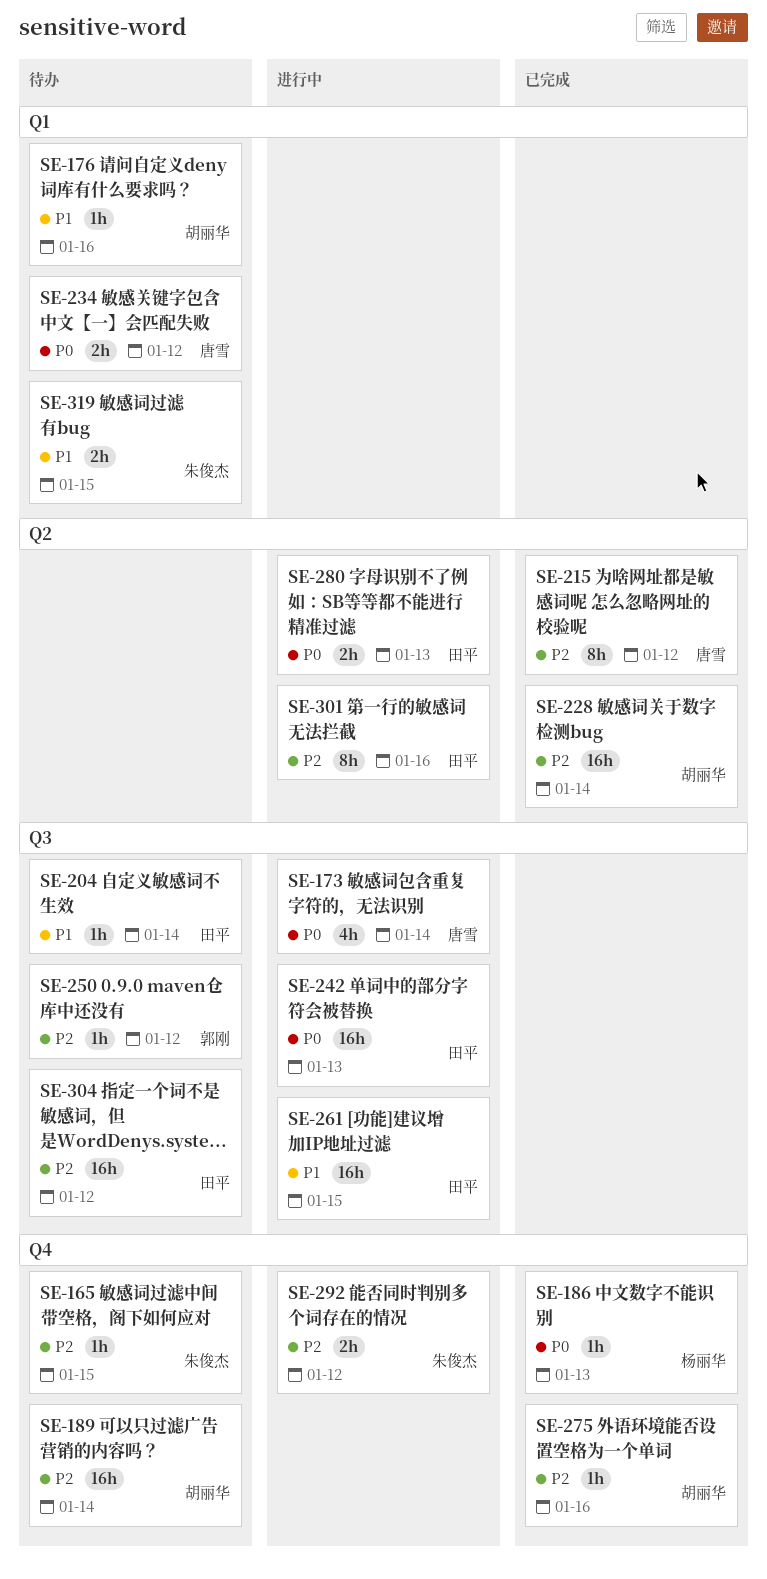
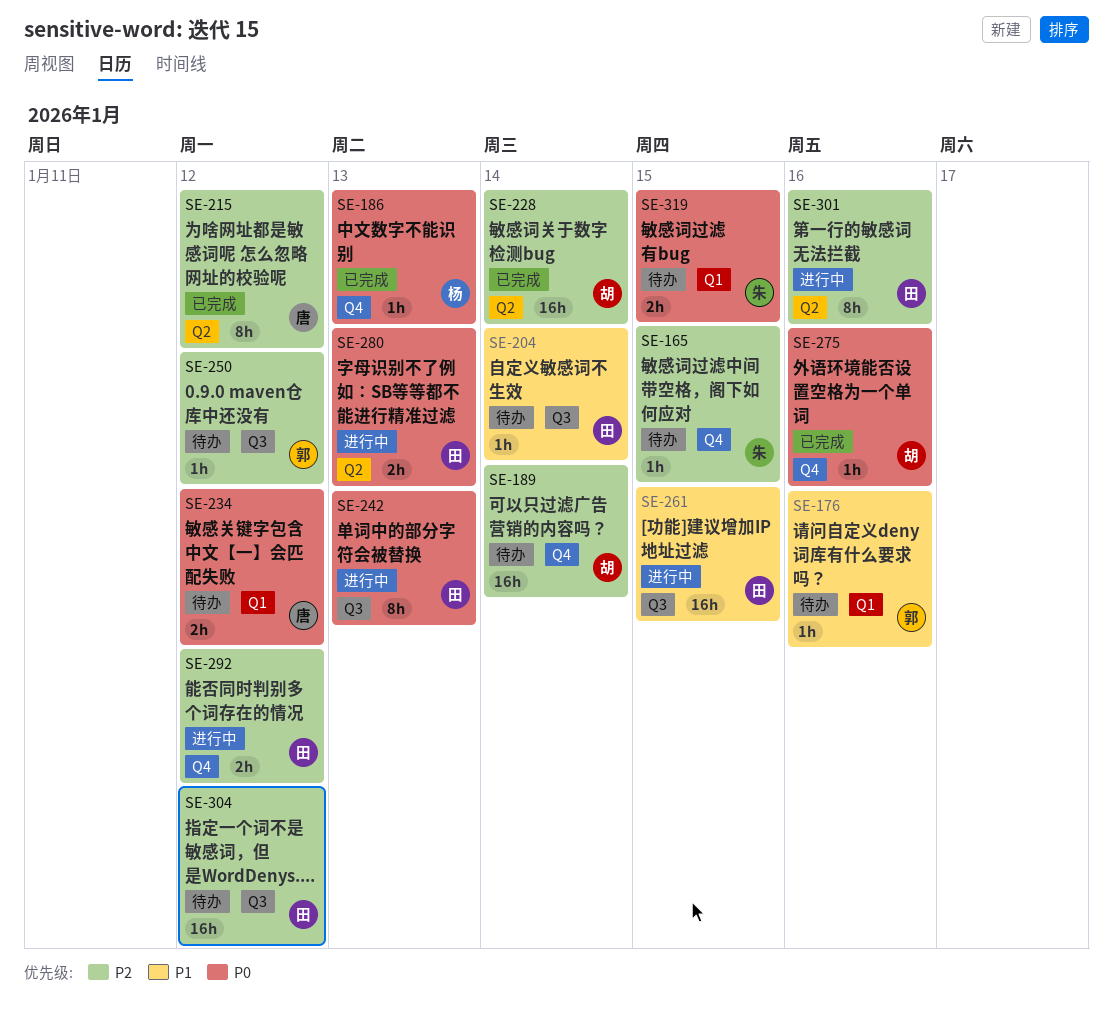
SE-173: present -> none
SE-176, owner: 胡丽华 -> 郭刚
SE-242, estimate: 16h -> 8h
SE-275, priority: P2 -> P0
SE-292, owner: 朱俊杰 -> 田平
SE-319, priority: P1 -> P0

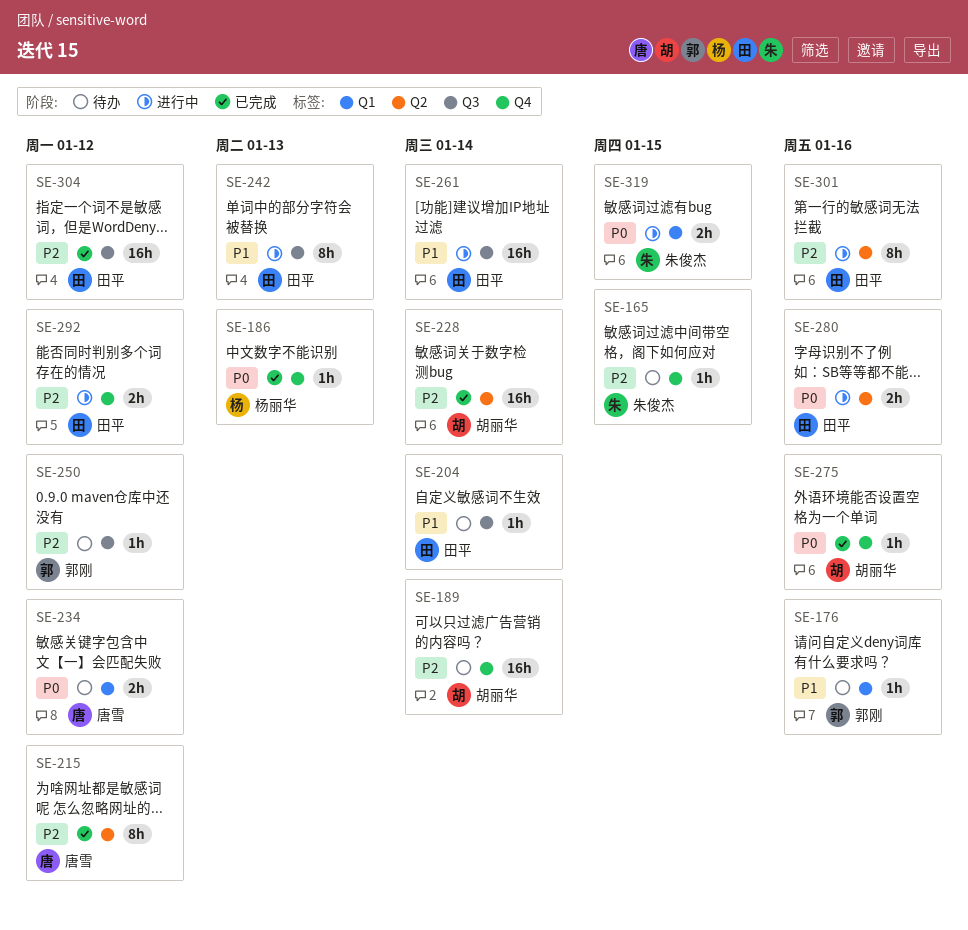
SE-242, priority: P0 -> P1
SE-261, due: Jan 15 -> Jan 14
SE-280, due: Jan 13 -> Jan 16
SE-304, status: 待办 -> 已完成
SE-319, status: 待办 -> 进行中

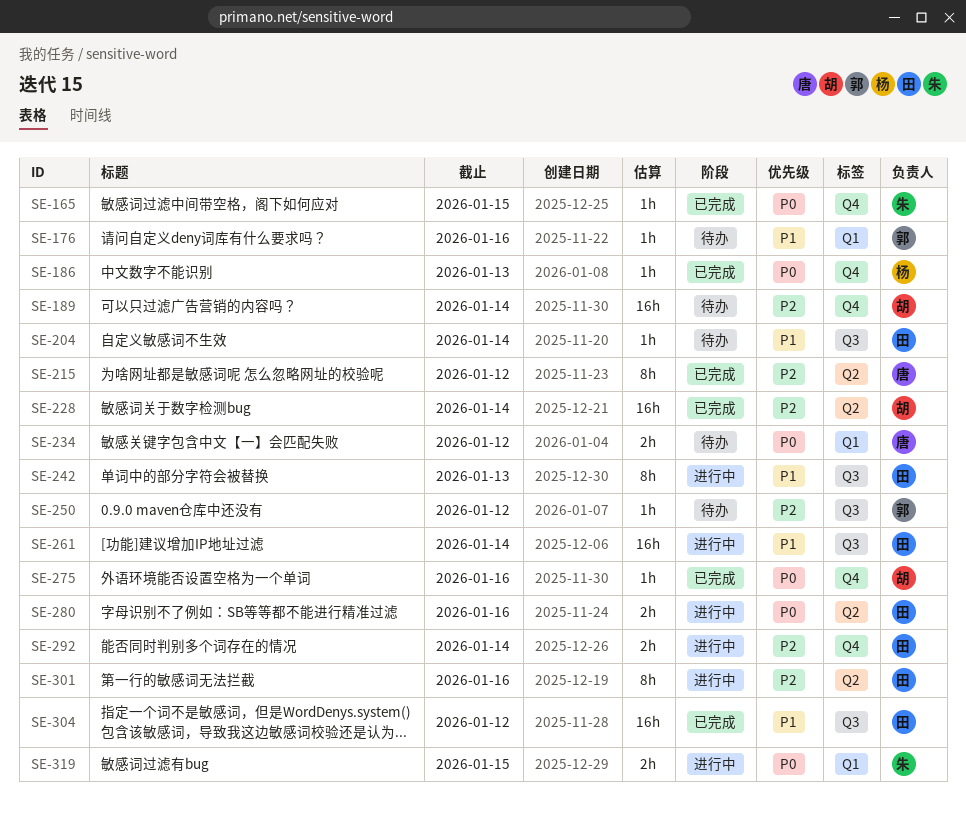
SE-165, status: 待办 -> 已完成
SE-165, priority: P2 -> P0
SE-292, due: Jan 12 -> Jan 14
SE-304, priority: P2 -> P1

